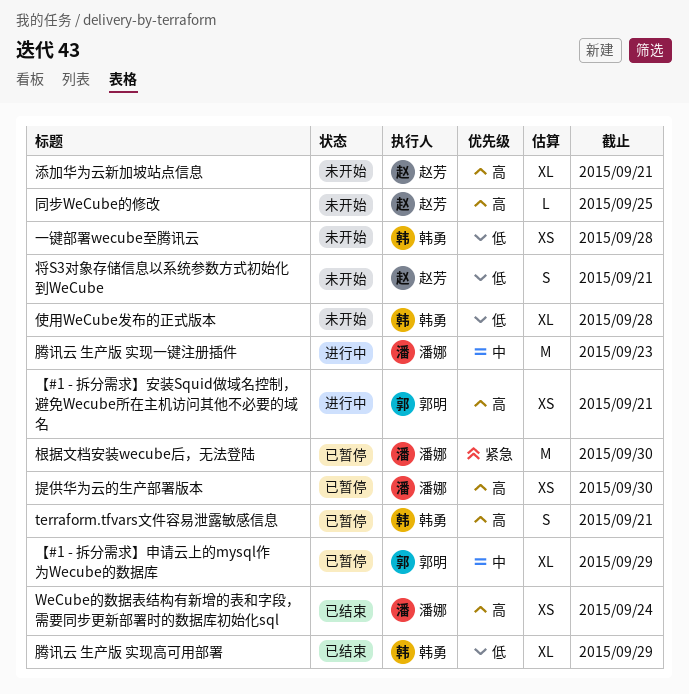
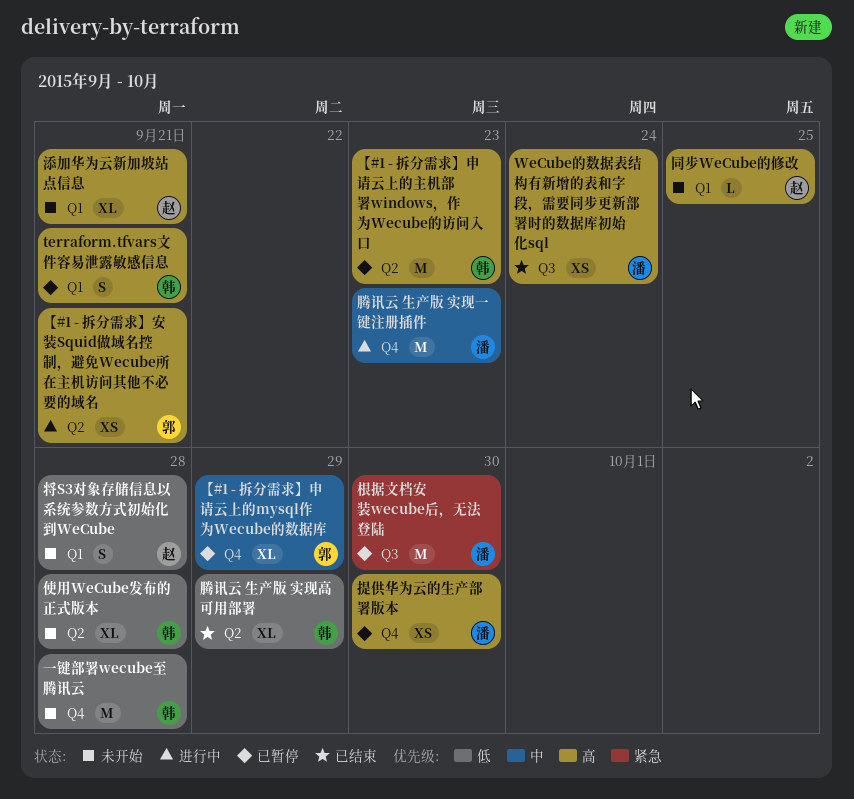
【#1 - 拆分需求】申请云上的主机部署windows，作为Wecube的访问入口: none -> present
一键部署wecube至腾讯云, estimate: XS -> M
将S3对象存储信息以系统参数方式初始化到WeCube, due: Sep 21 -> Sep 28

